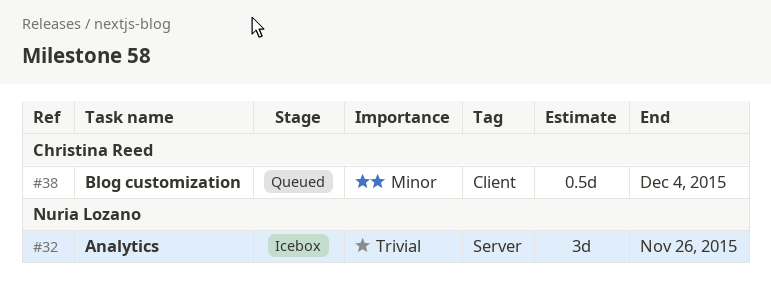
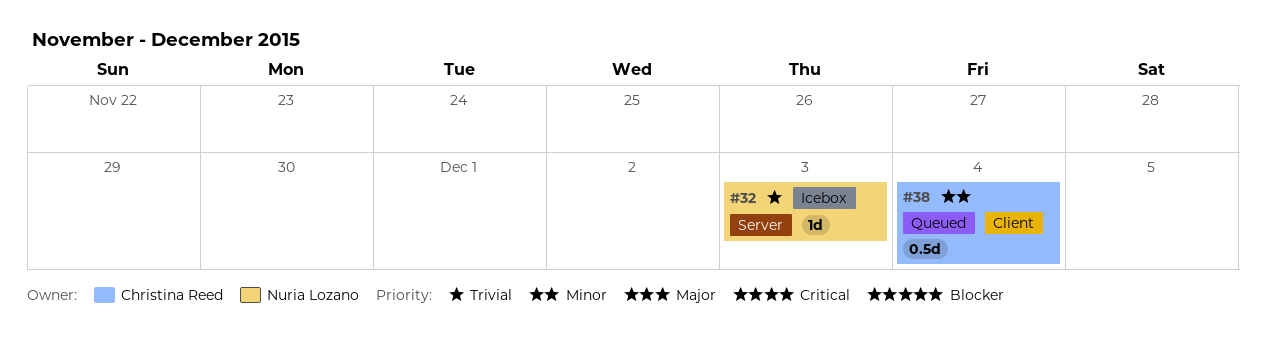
#32, estimate: 3d -> 1d
#32, due: Nov 26 -> Dec 3

